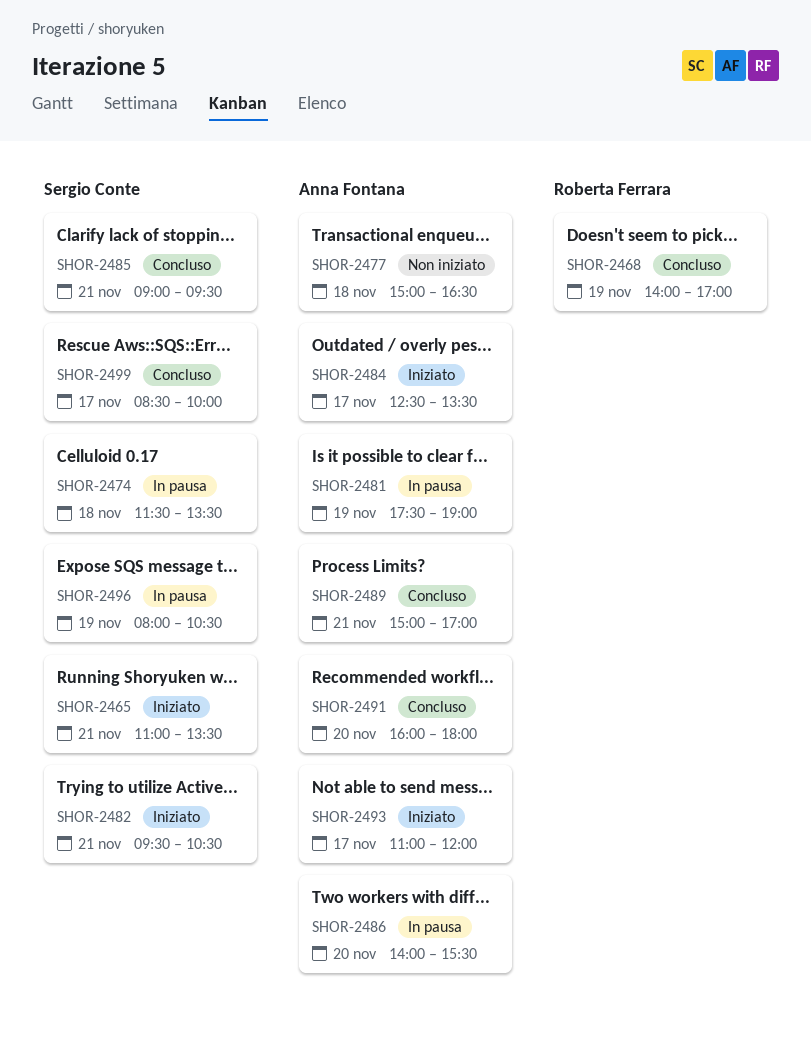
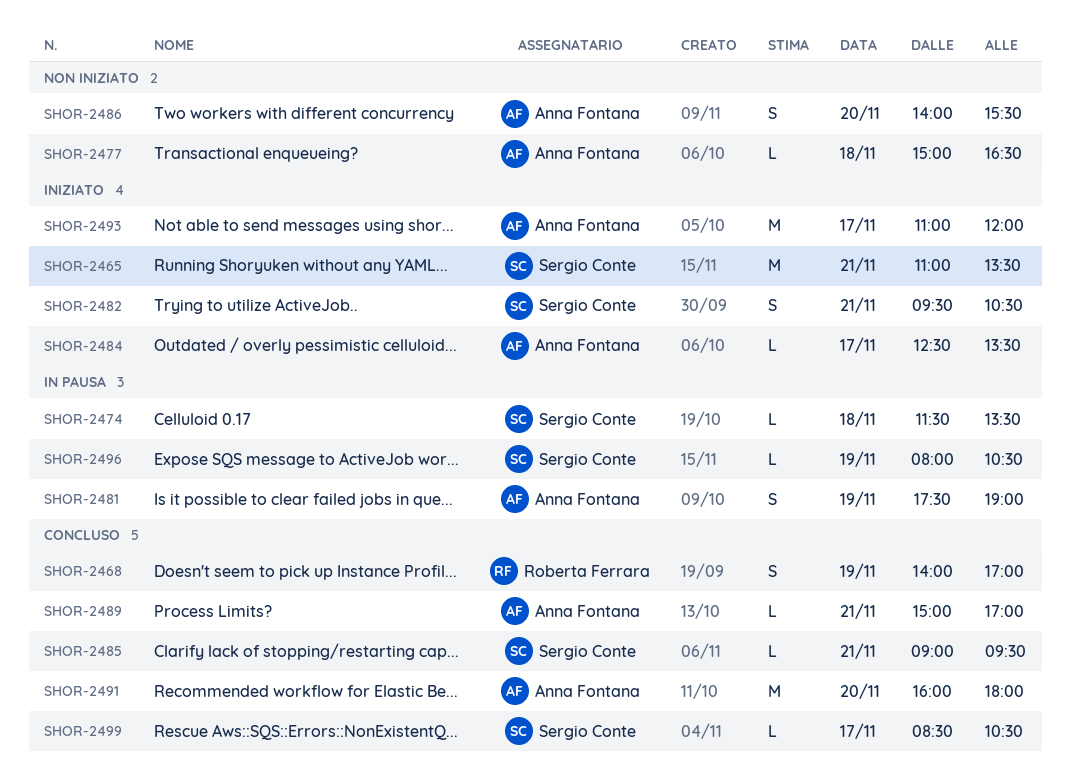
SHOR-2486, status: In pausa -> Non iniziato
SHOR-2499, ends: 10:00 -> 10:30

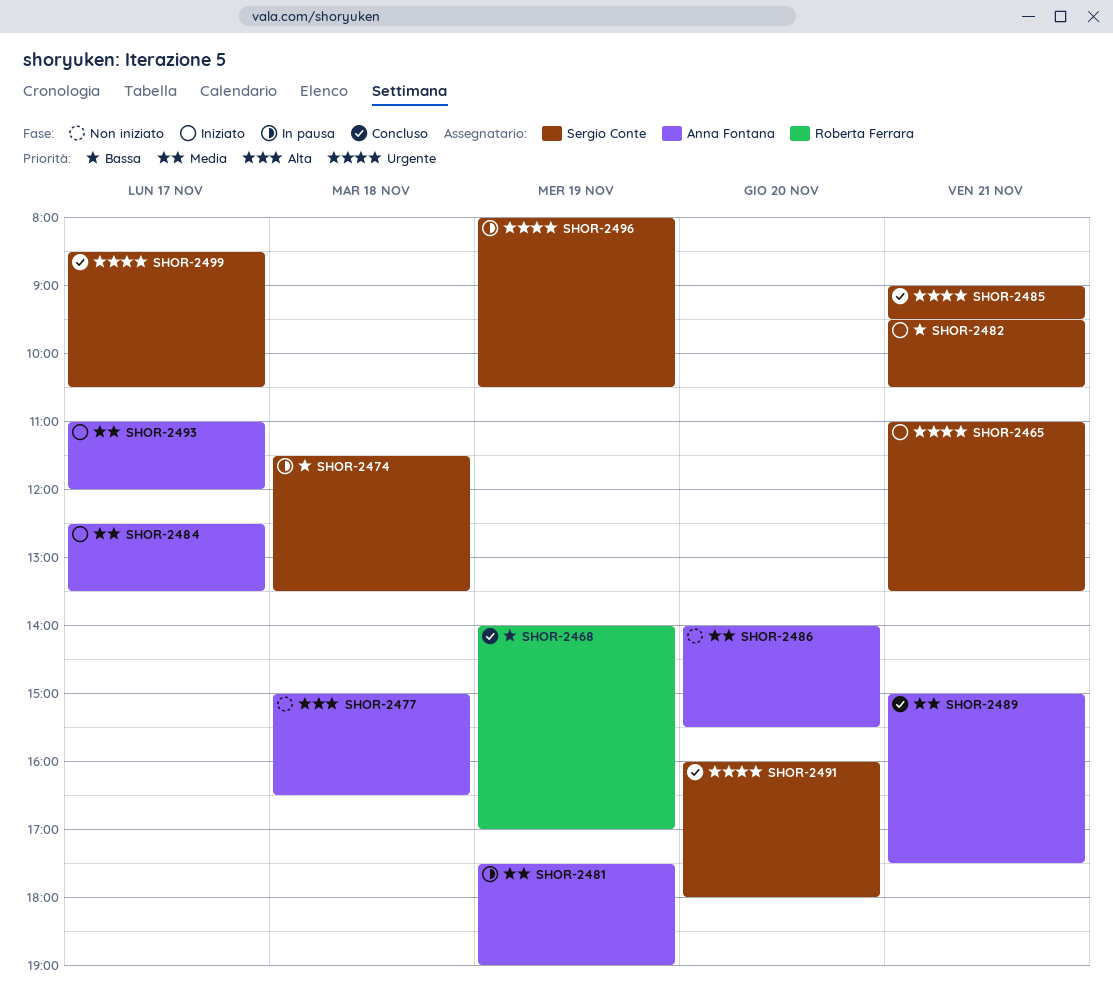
SHOR-2489, ends: 17:00 -> 17:30
SHOR-2491, owner: Anna Fontana -> Sergio Conte

